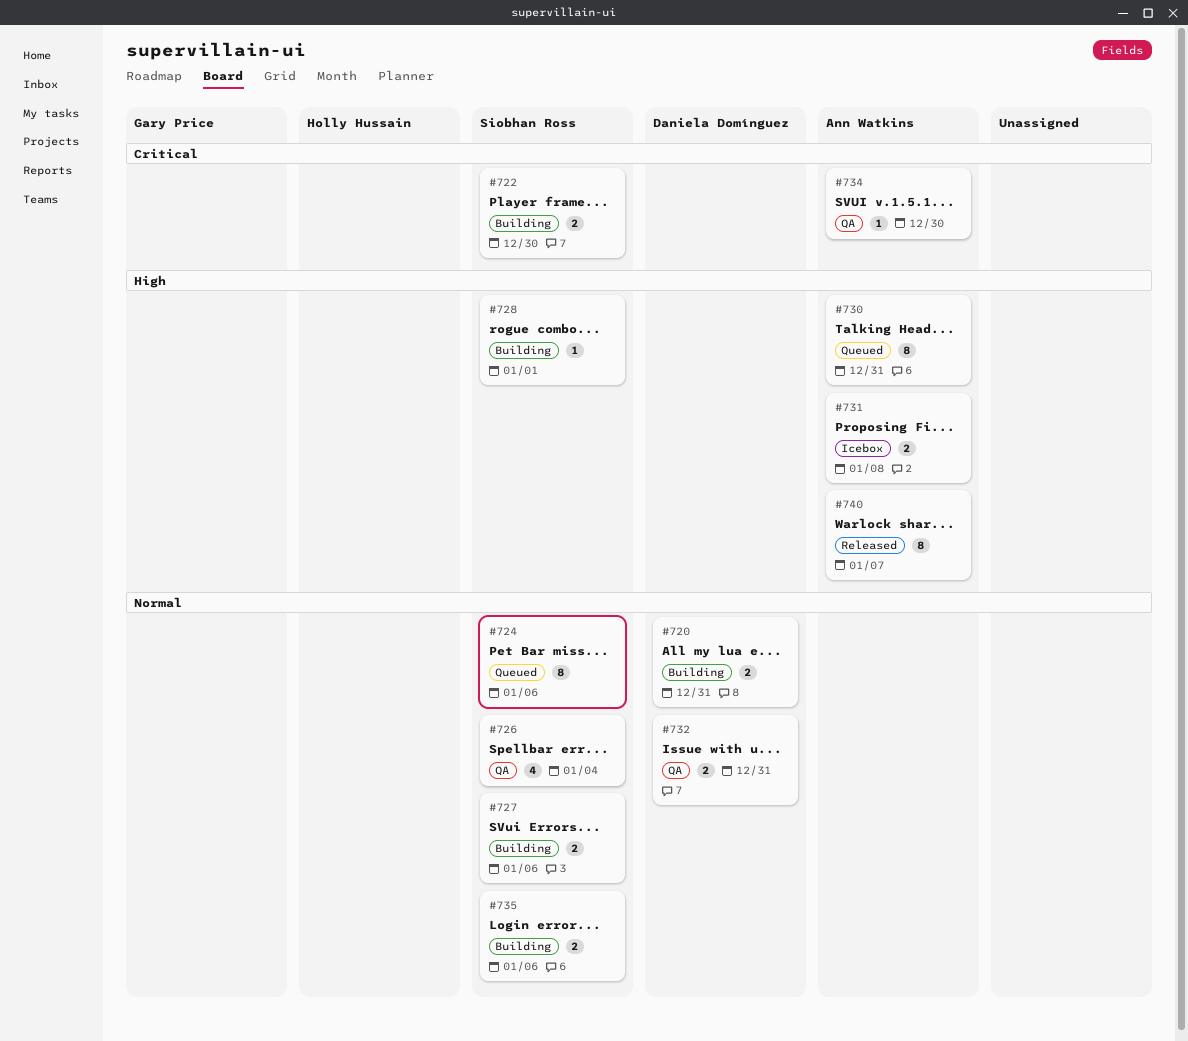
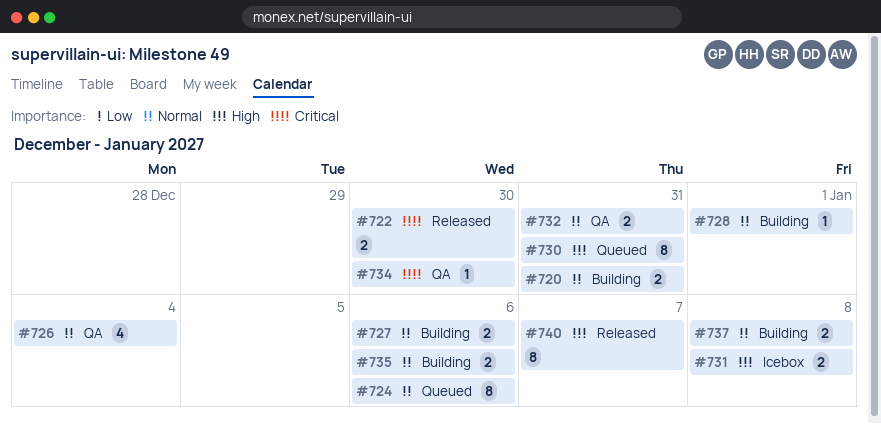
#722, status: Building -> Released
#728, priority: High -> Normal
#737: none -> present

